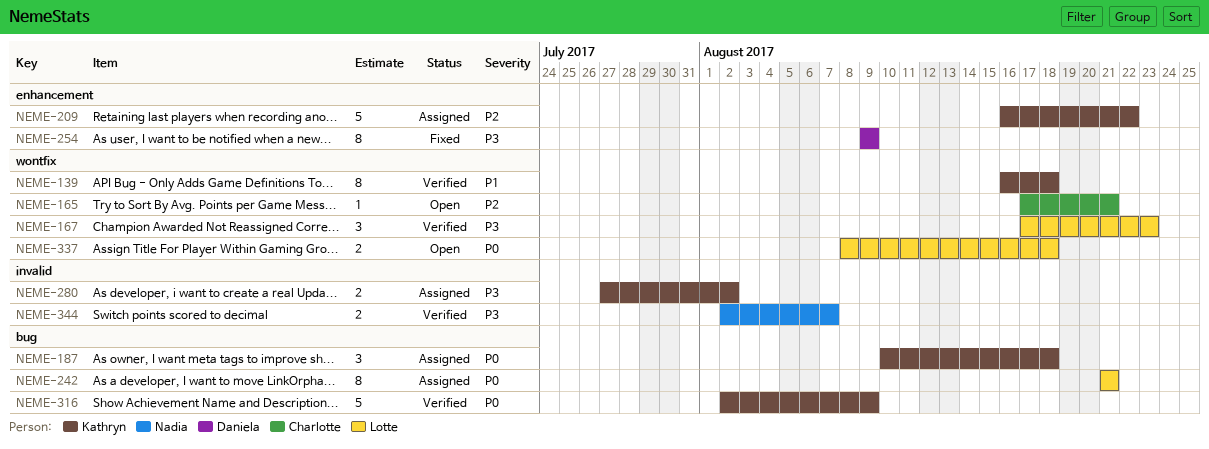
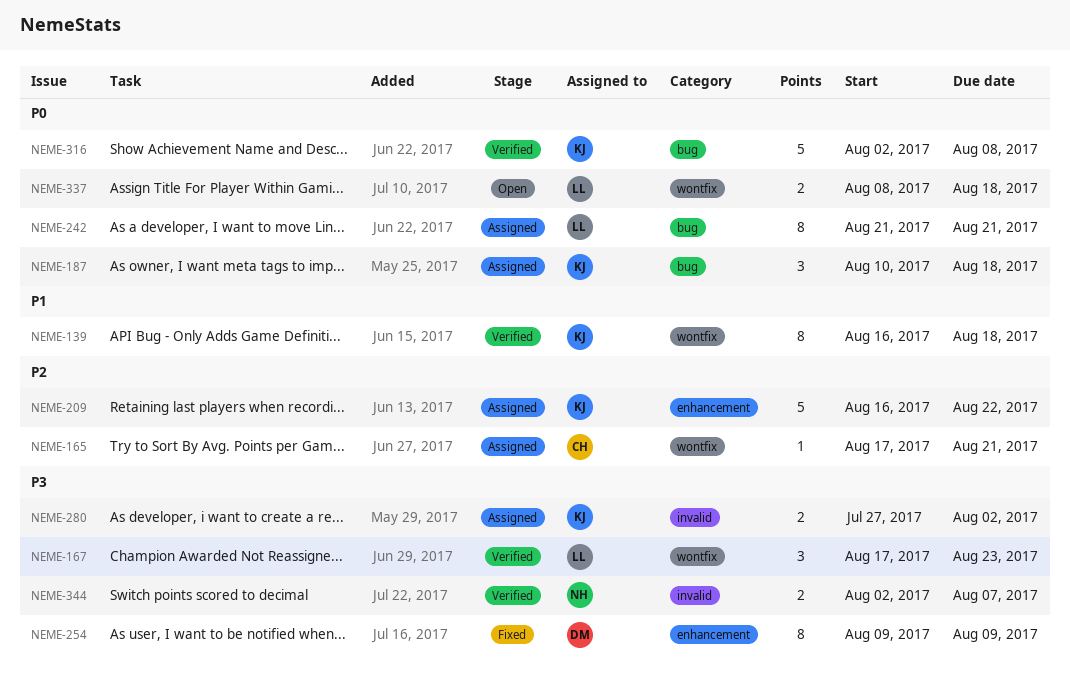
NEME-165, status: Open -> Assigned
NEME-316, due: Aug 9 -> Aug 8

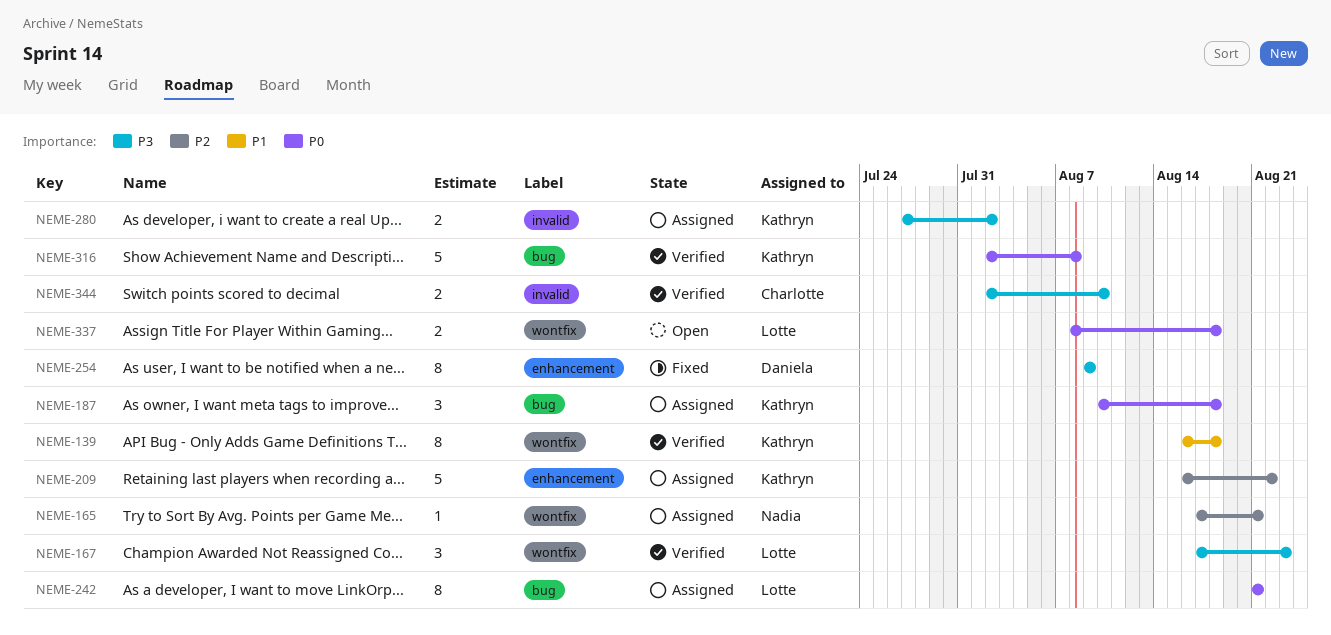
NEME-165, owner: Charlotte -> Nadia
NEME-344, owner: Nadia -> Charlotte
NEME-344, due: Aug 7 -> Aug 10

